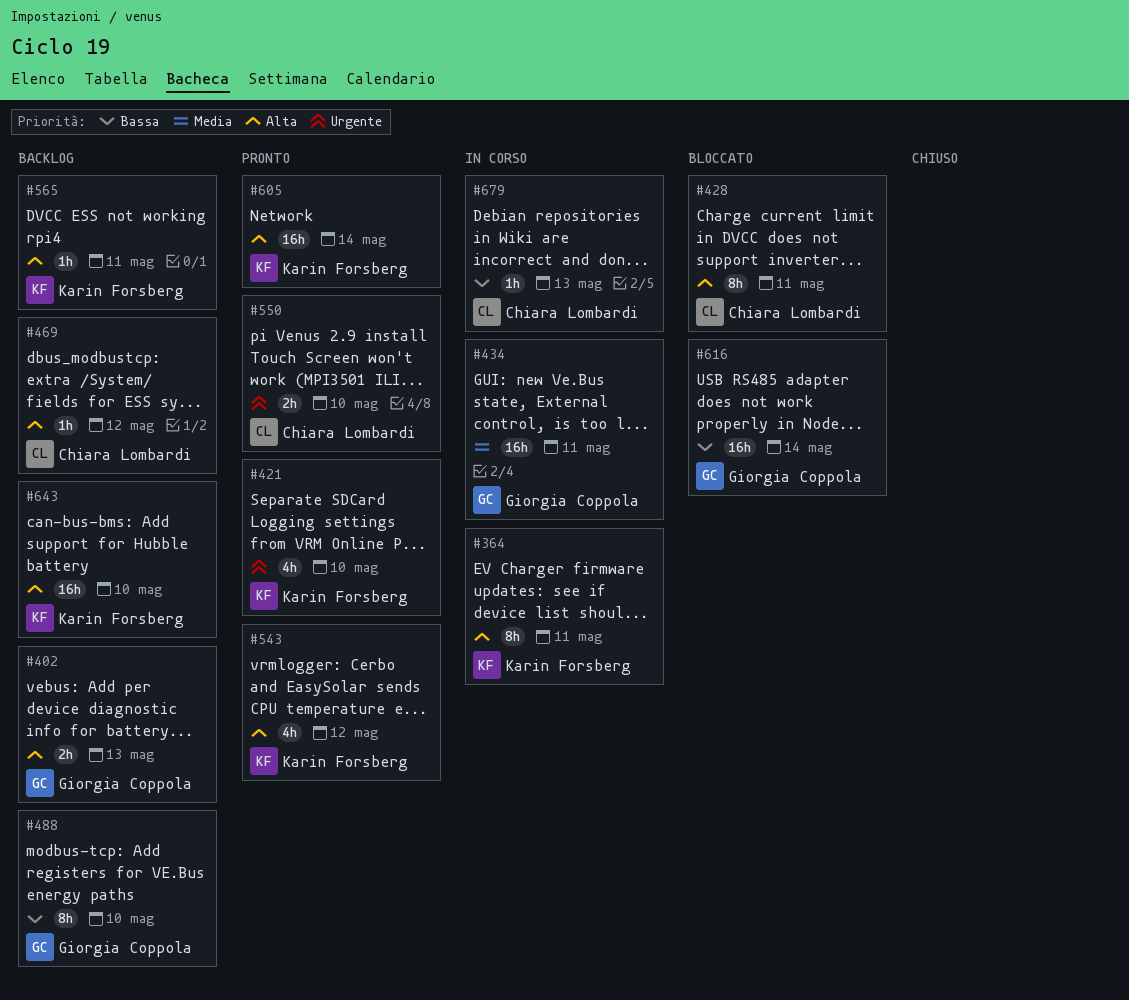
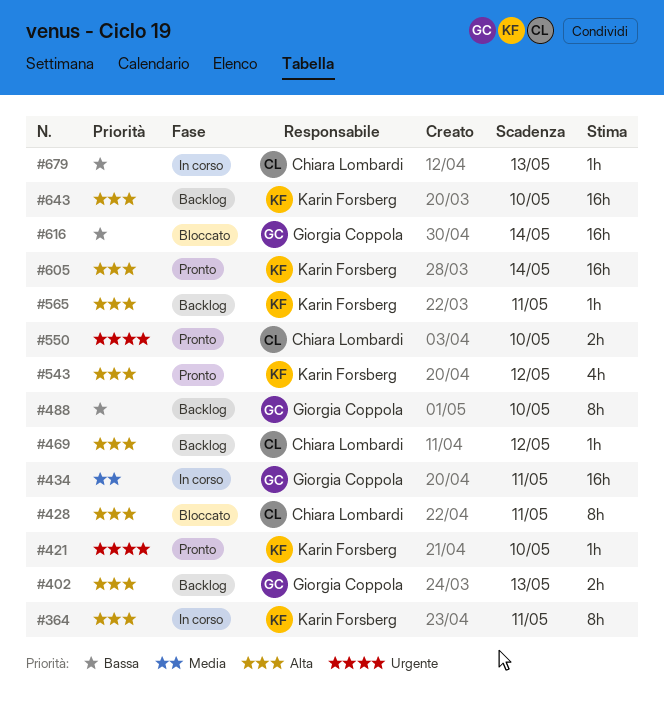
#421, estimate: 4h -> 1h

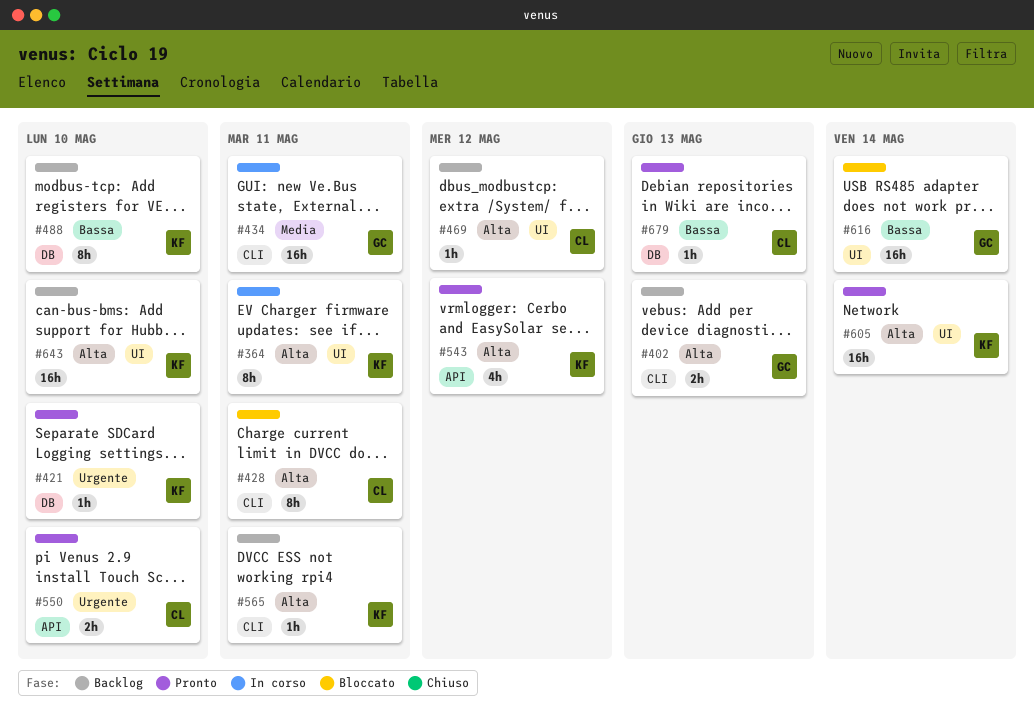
#488, owner: Giorgia Coppola -> Karin Forsberg
#679, status: In corso -> Pronto

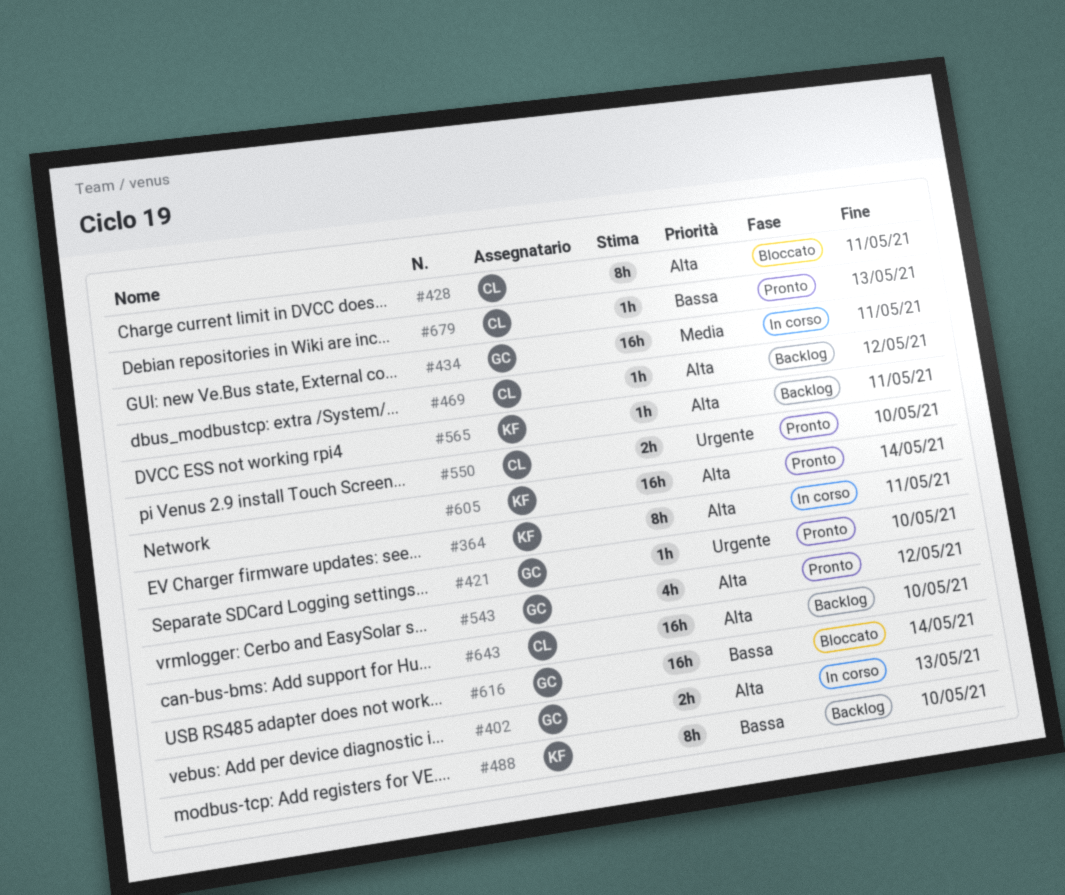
#402, status: Backlog -> In corso
#421, owner: KF -> GC
#543, owner: KF -> GC
#643, owner: KF -> CL

